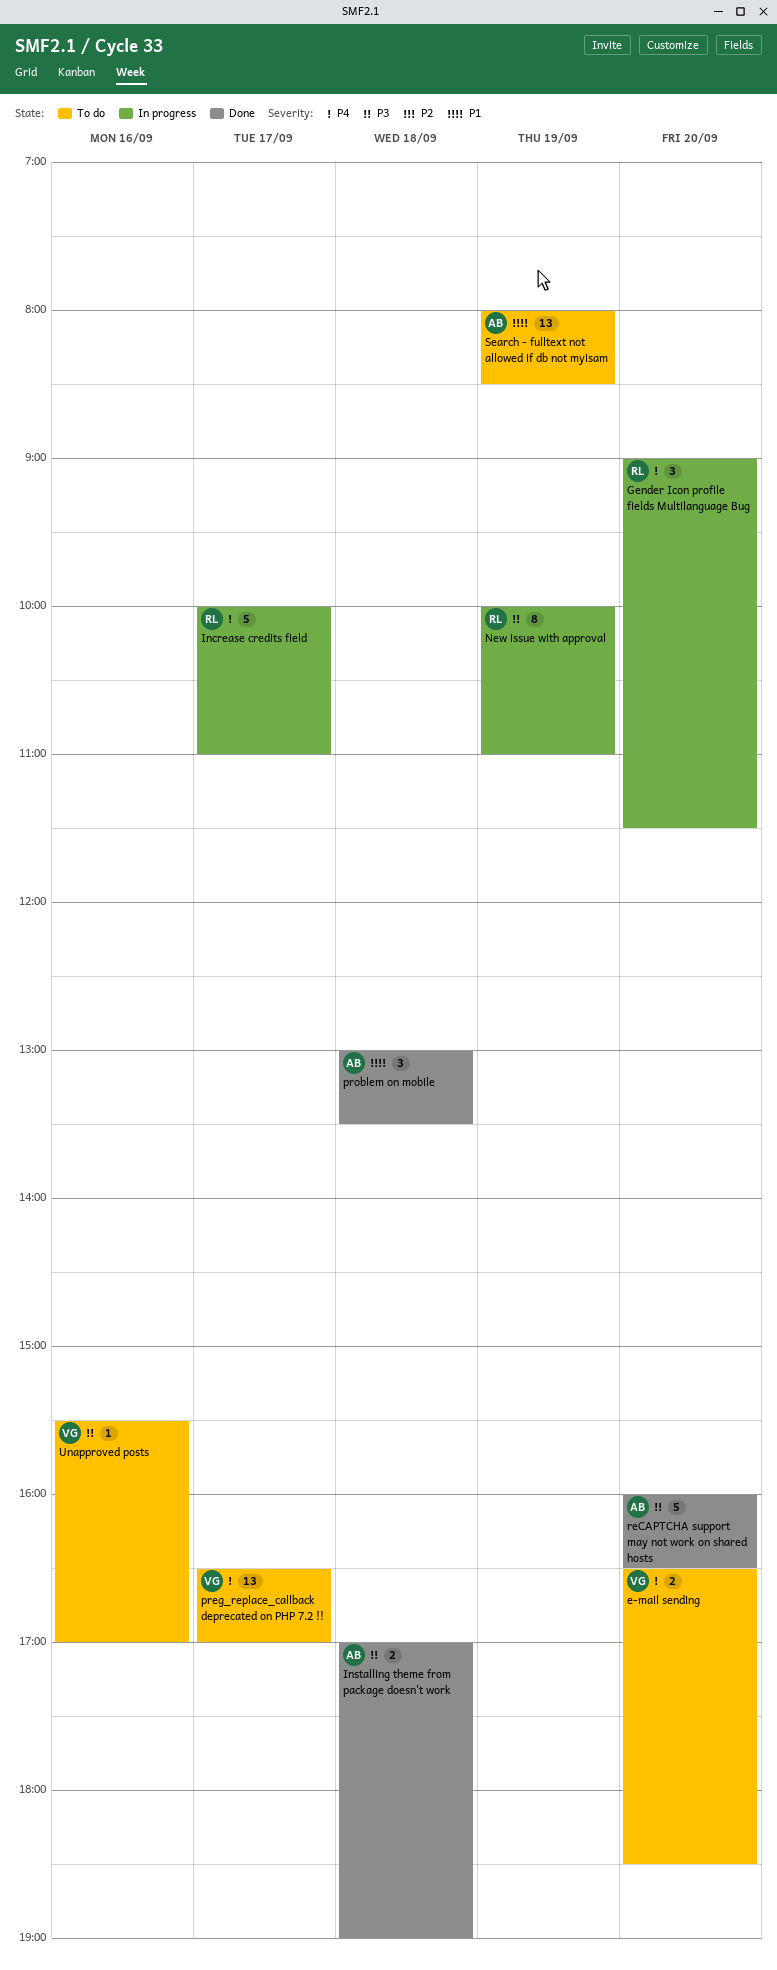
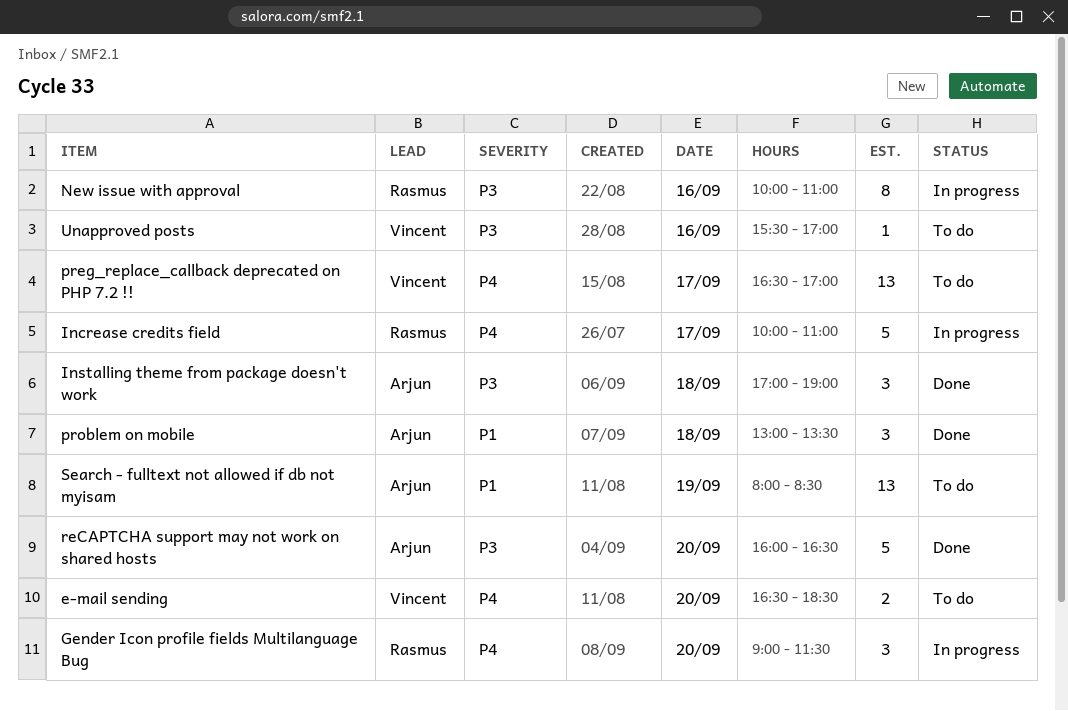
Installing theme from package doesn't work, estimate: 2 -> 3
New issue with approval, day: Sep 19 -> Sep 16

